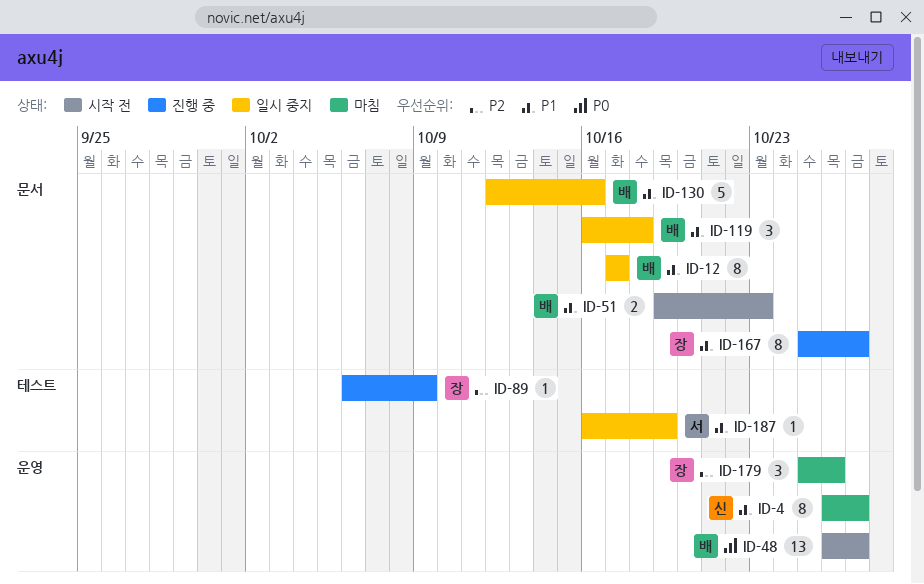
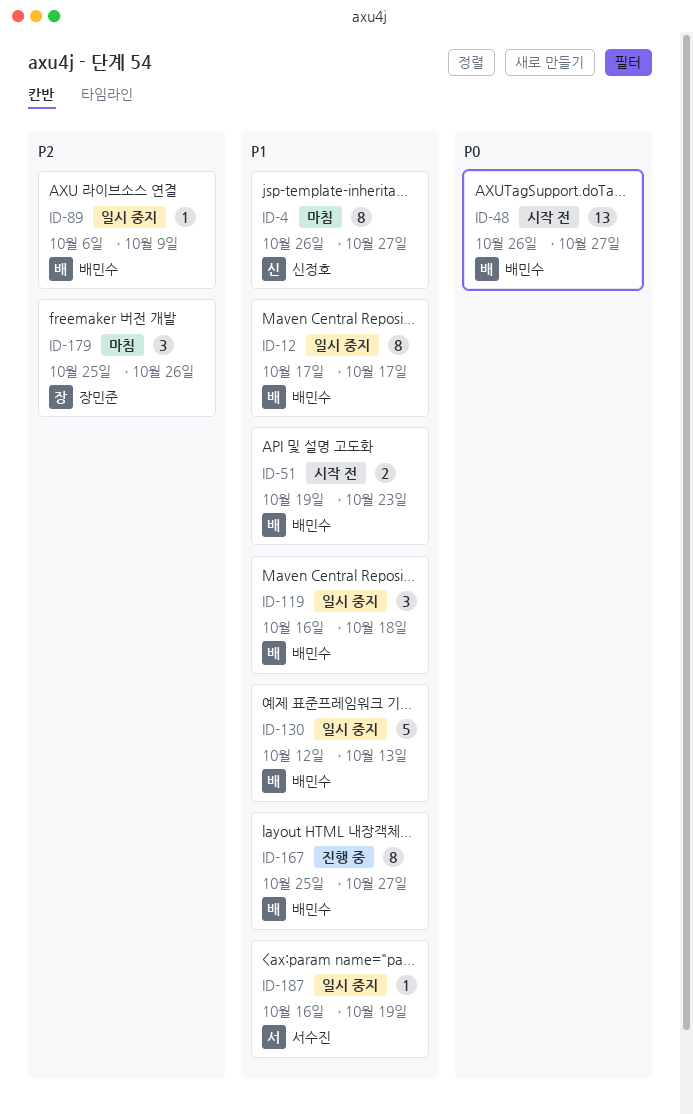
ID-89, status: 진행 중 -> 일시 중지
ID-89, owner: 장민준 -> 배민수
ID-130, due: Oct 16 -> Oct 13
ID-167, owner: 장민준 -> 배민수

